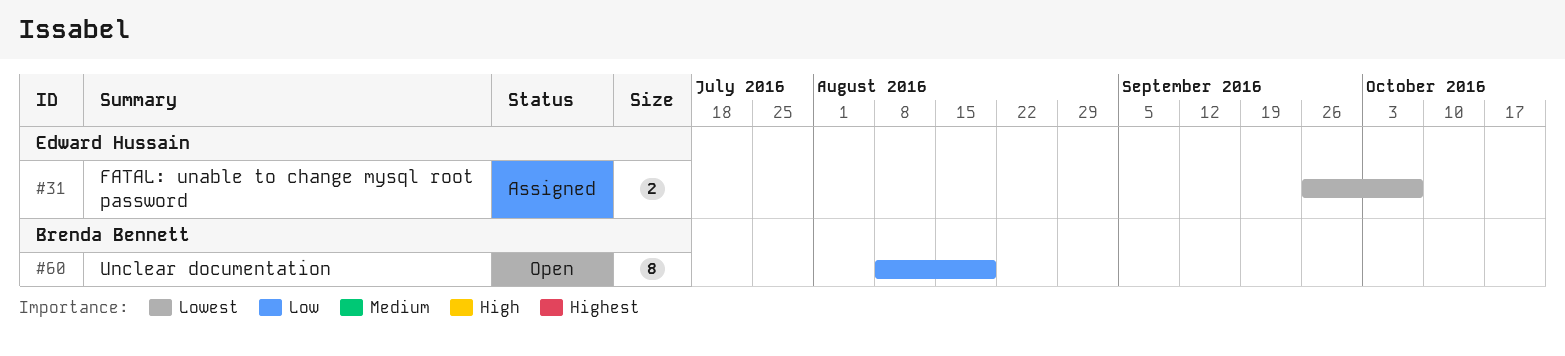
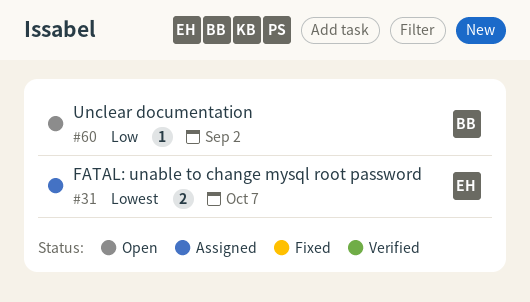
#60, estimate: 8 -> 1
#60, due: Aug 19 -> Sep 2

